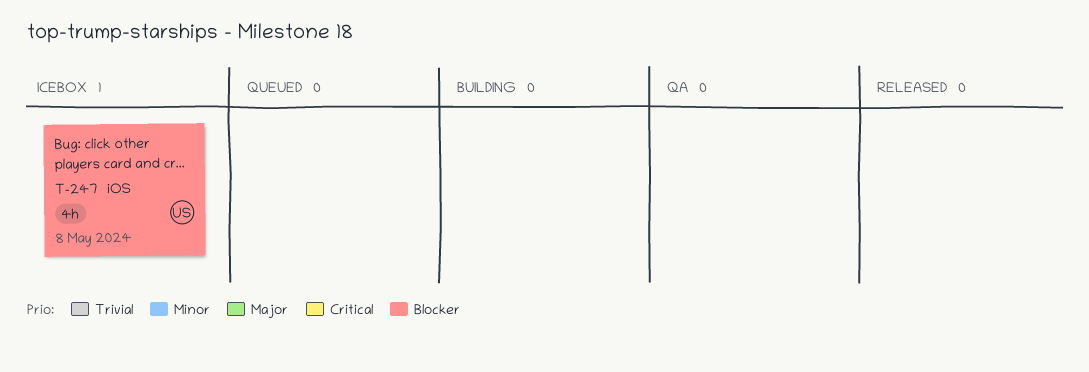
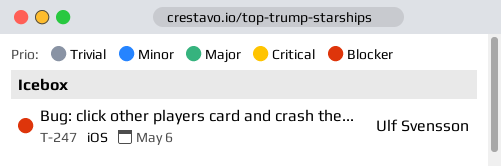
T-247, due: May 8 -> May 6

